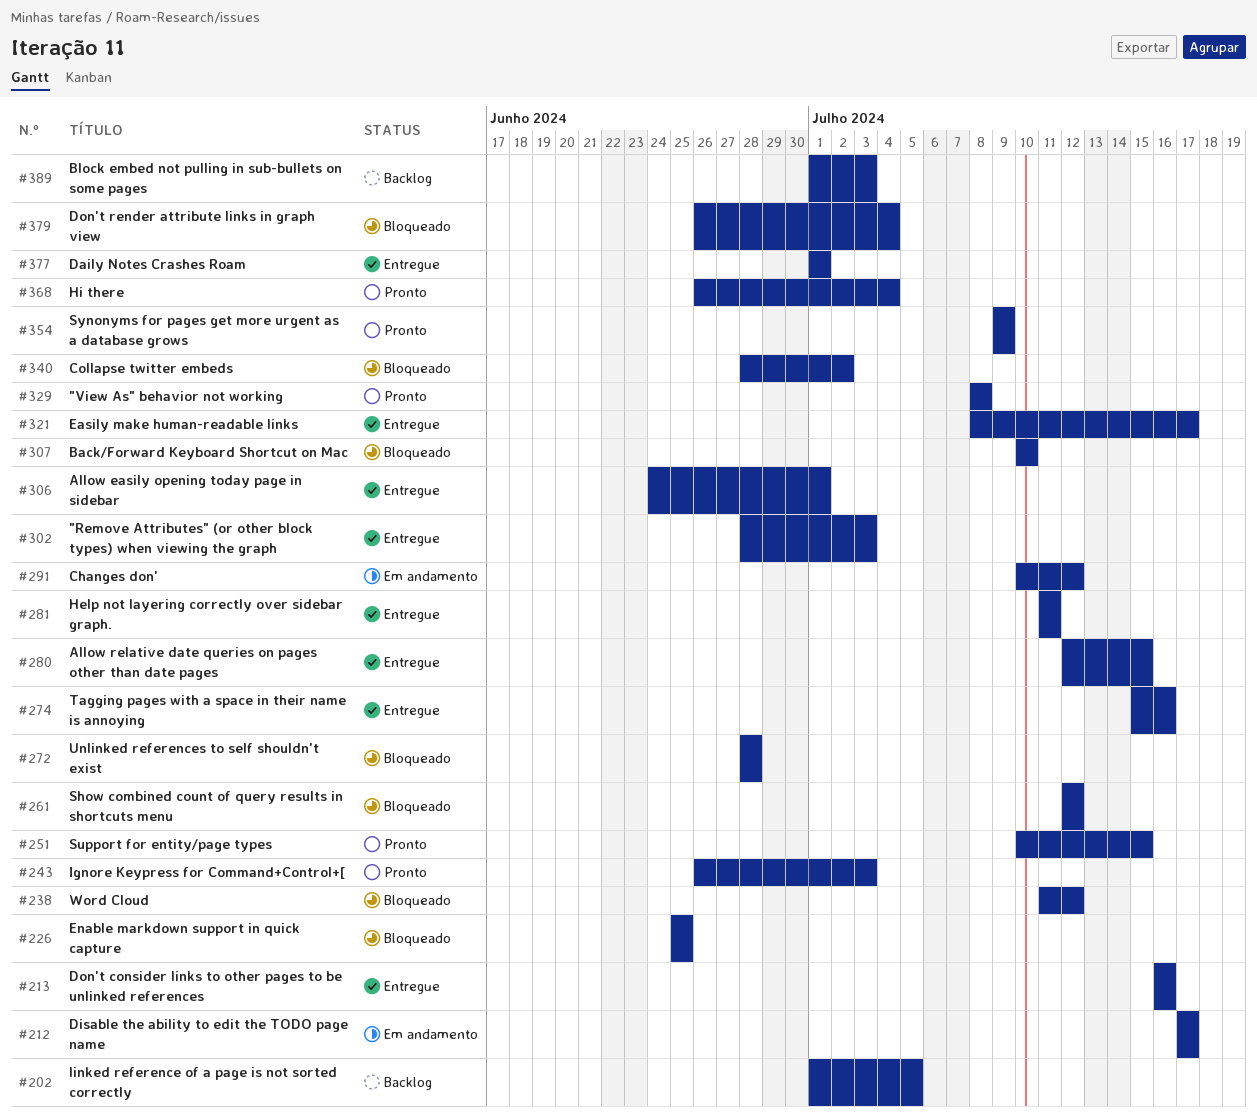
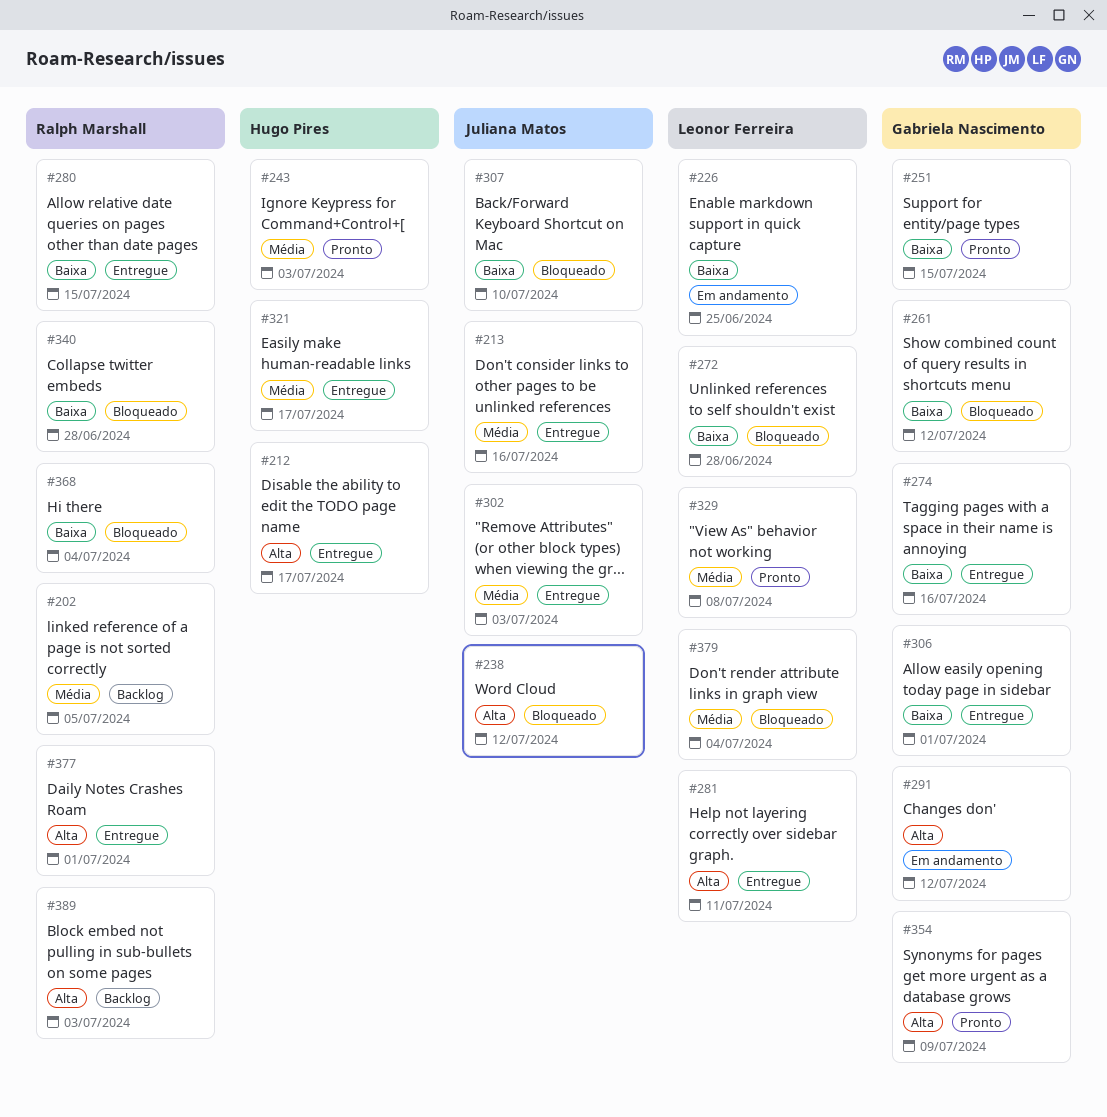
#212, status: Em andamento -> Entregue
#226, status: Bloqueado -> Em andamento
#340, due: Jul 2 -> Jun 28
#368, status: Pronto -> Bloqueado

